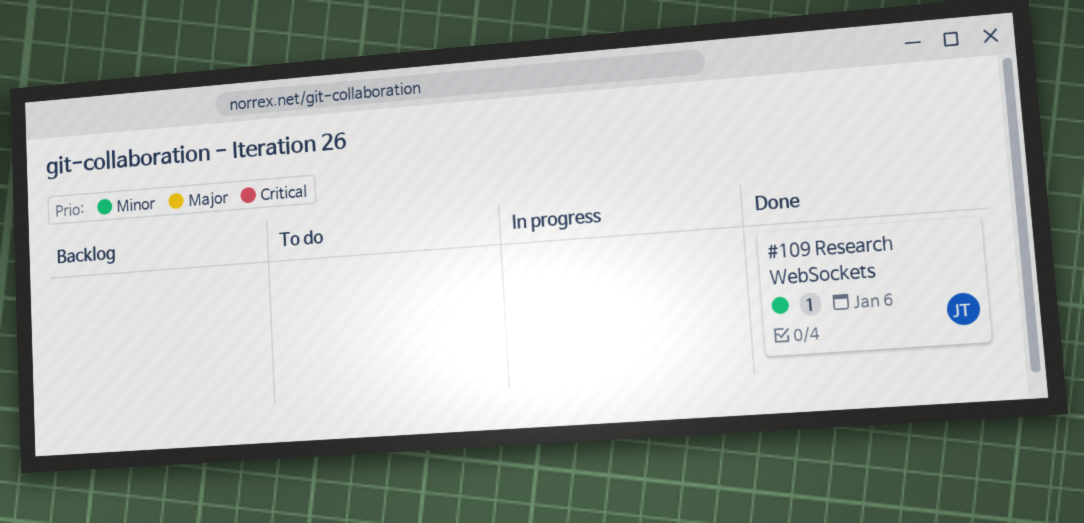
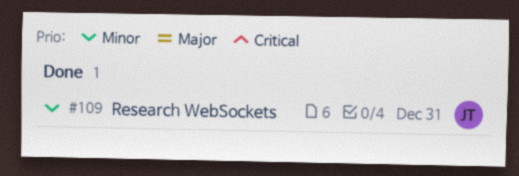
#109, due: Jan 6 -> Dec 31

